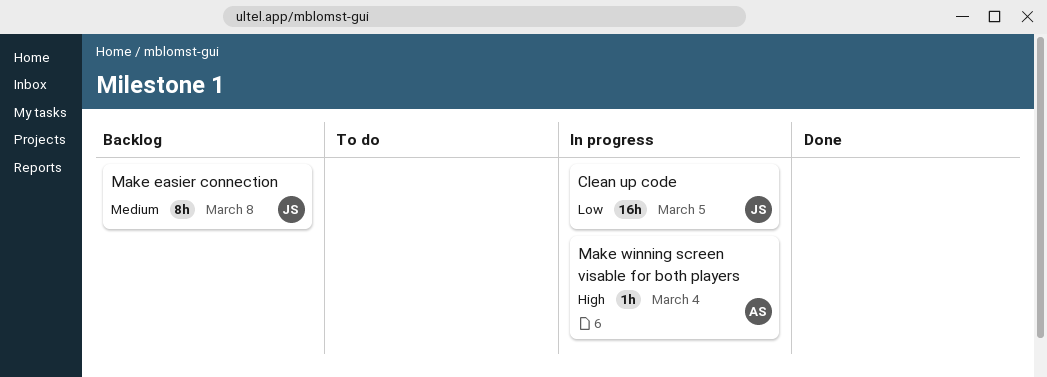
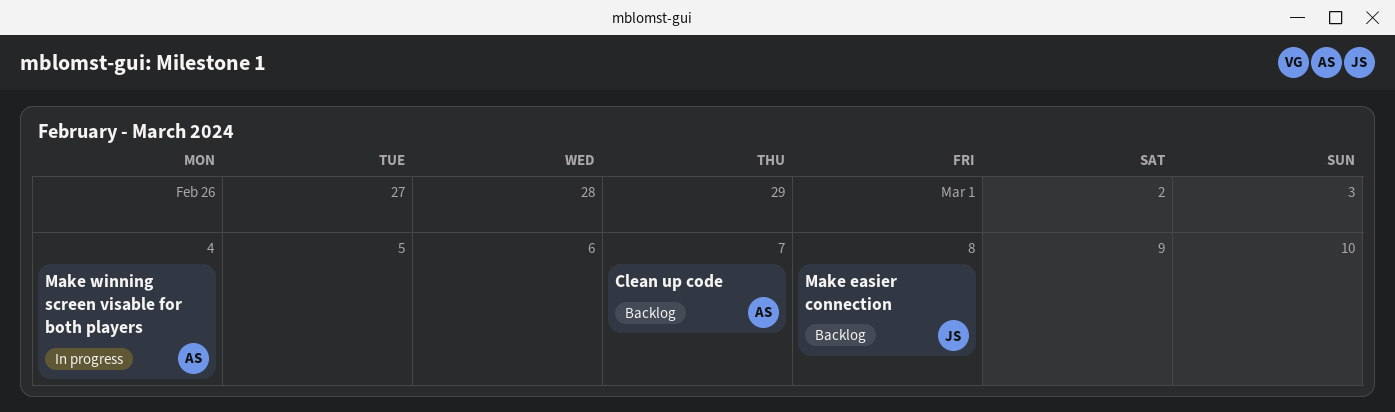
Clean up code, status: In progress -> Backlog
Clean up code, owner: JS -> AS
Clean up code, due: Mar 5 -> Mar 7

